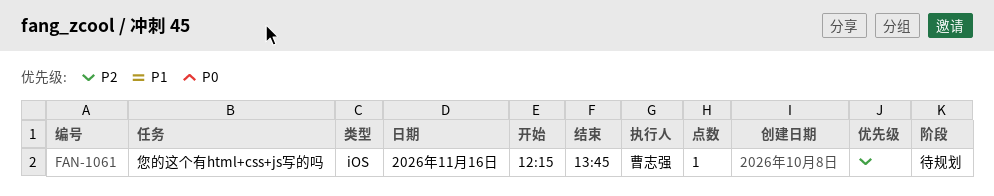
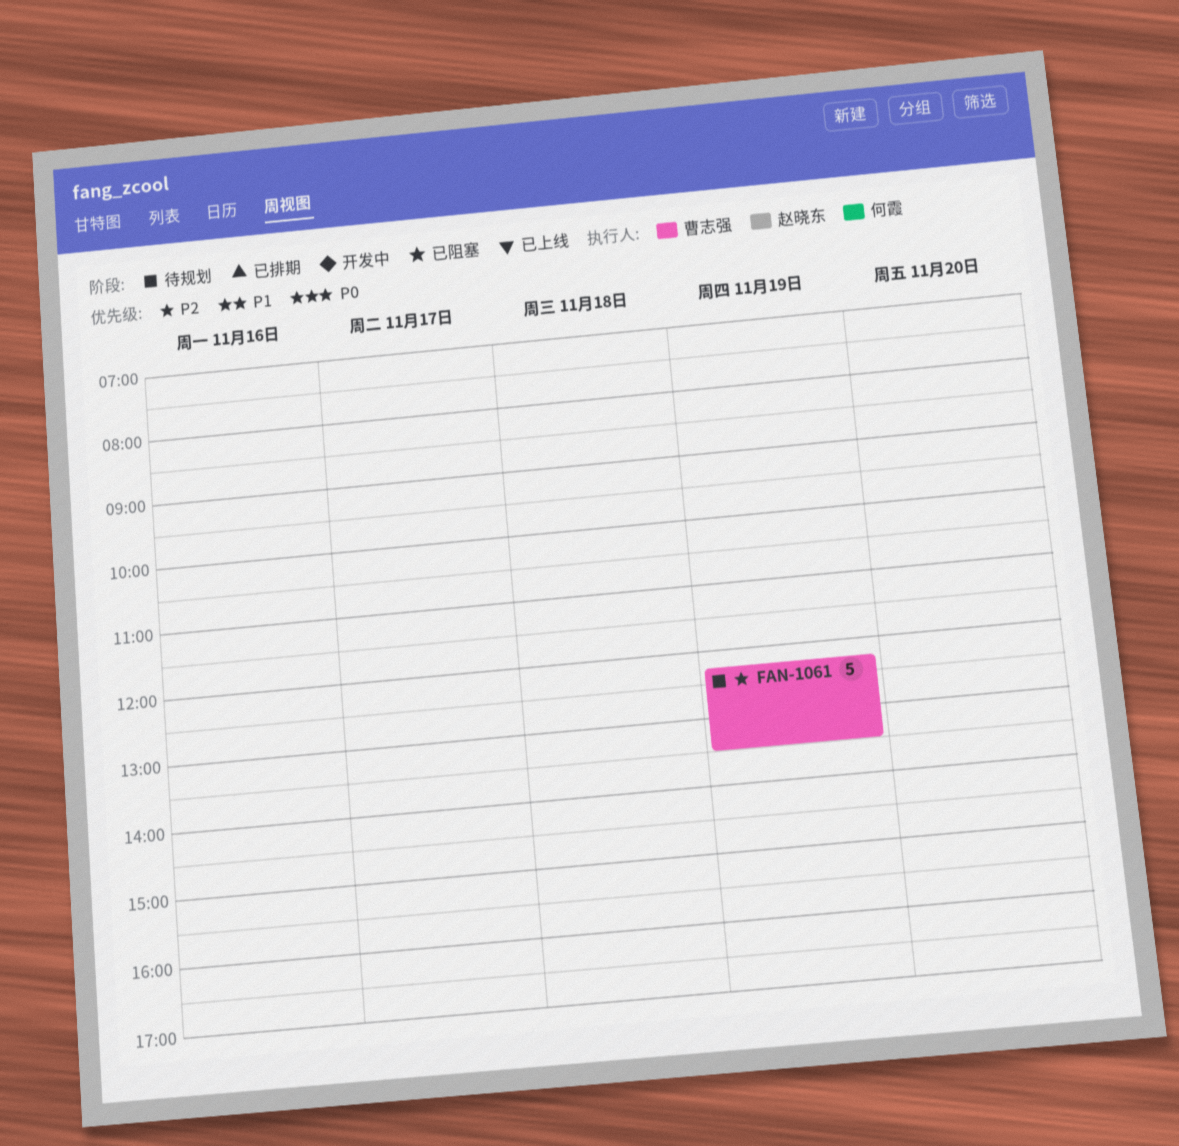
FAN-1061, estimate: 1 -> 5
FAN-1061, day: Nov 16 -> Nov 19
FAN-1061, ends: 13:45 -> 13:30

